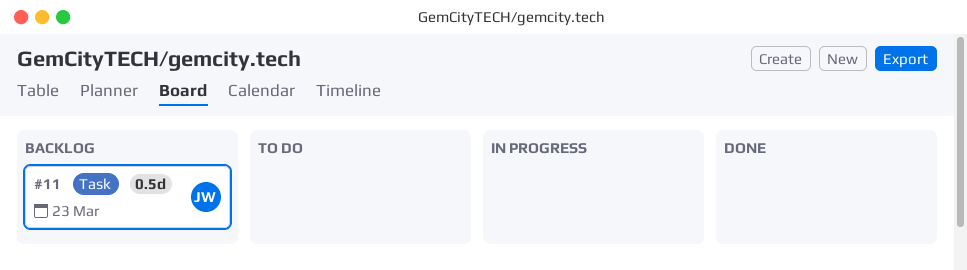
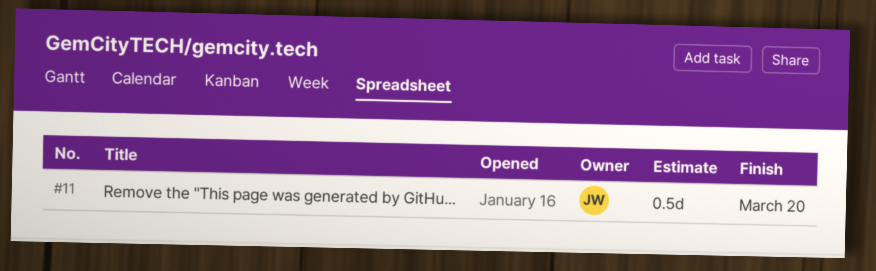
#11, due: Mar 23 -> Mar 20

